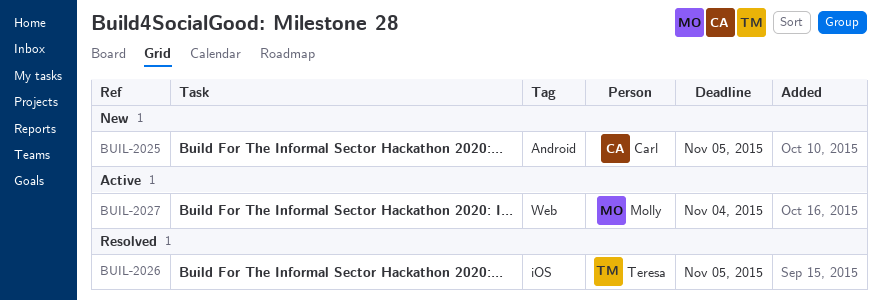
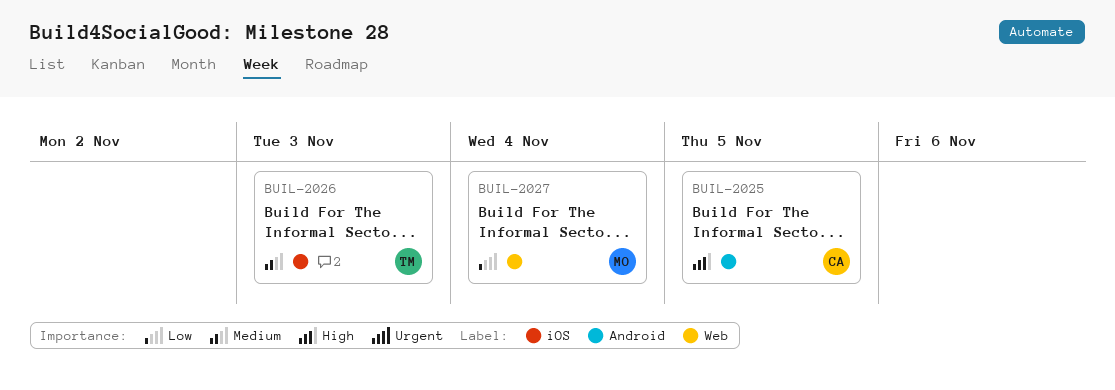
BUIL-2026, due: Nov 5 -> Nov 3

